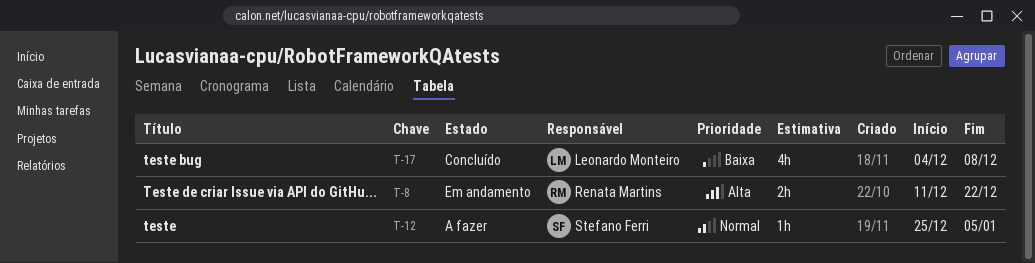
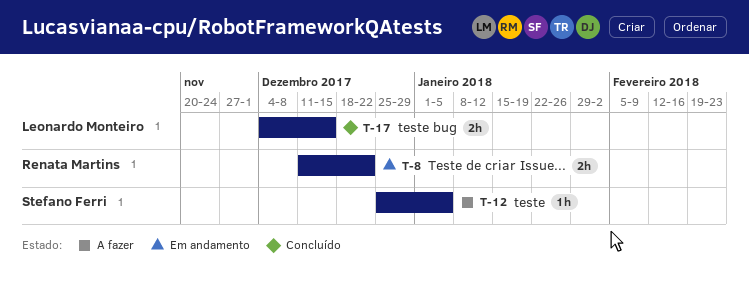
T-17, estimate: 4h -> 2h
T-17, due: Dec 8 -> Dec 15

